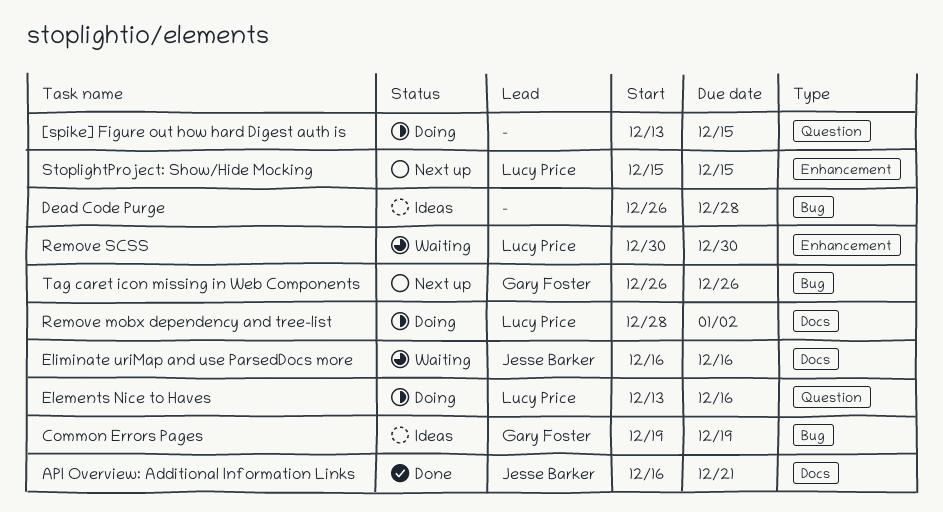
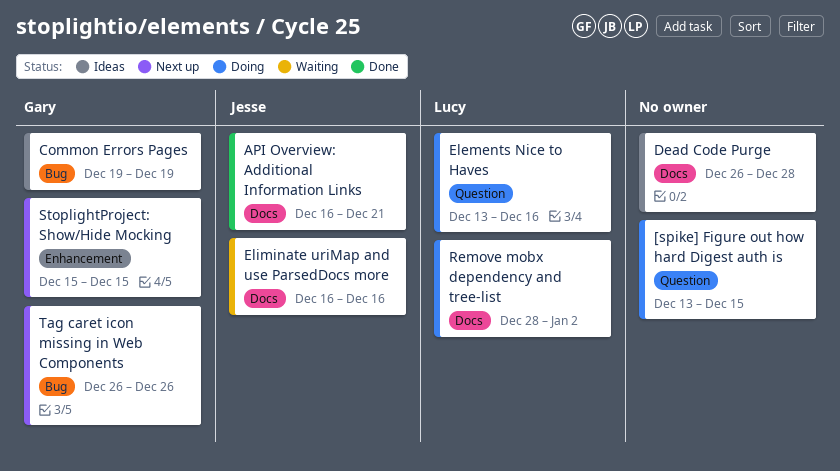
Dead Code Purge, label: Bug -> Docs
Remove SCSS: present -> none
StoplightProject: Show/Hide Mocking, owner: Lucy Price -> Gary Foster

